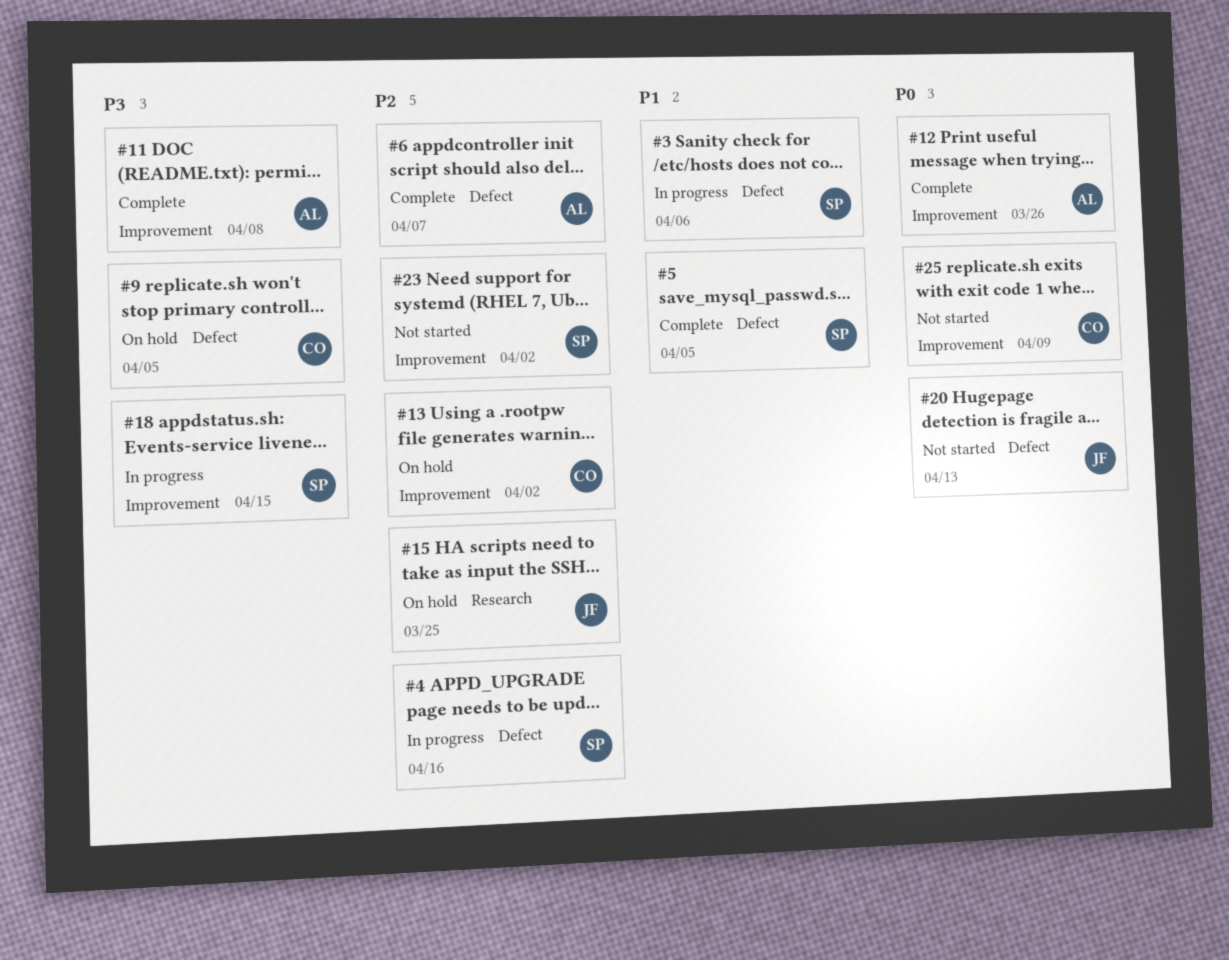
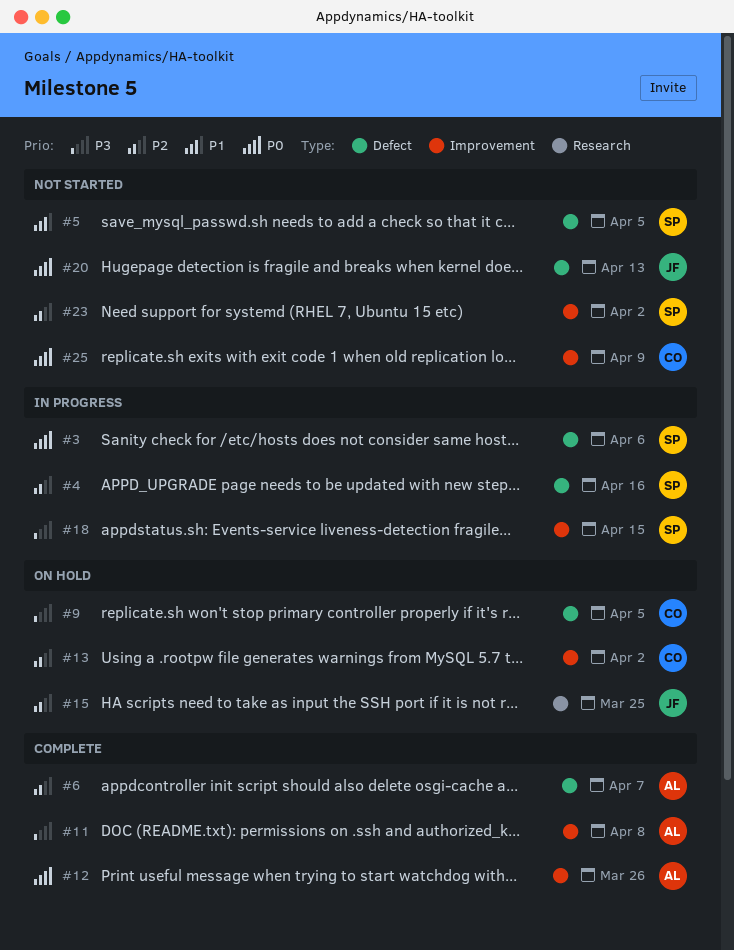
#3, priority: P1 -> P0
#5, status: Complete -> Not started

